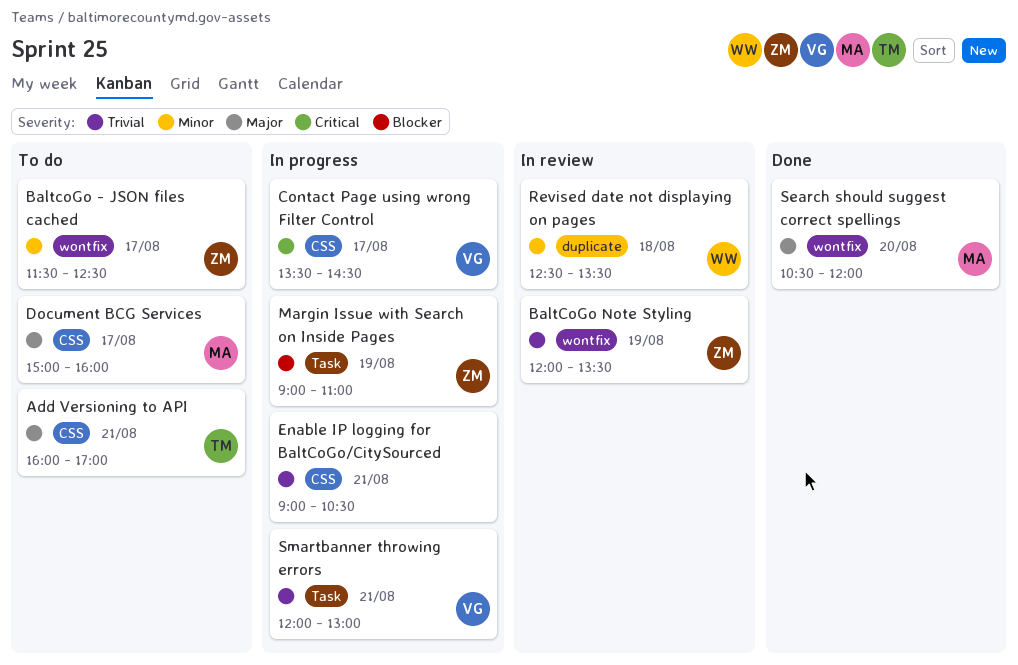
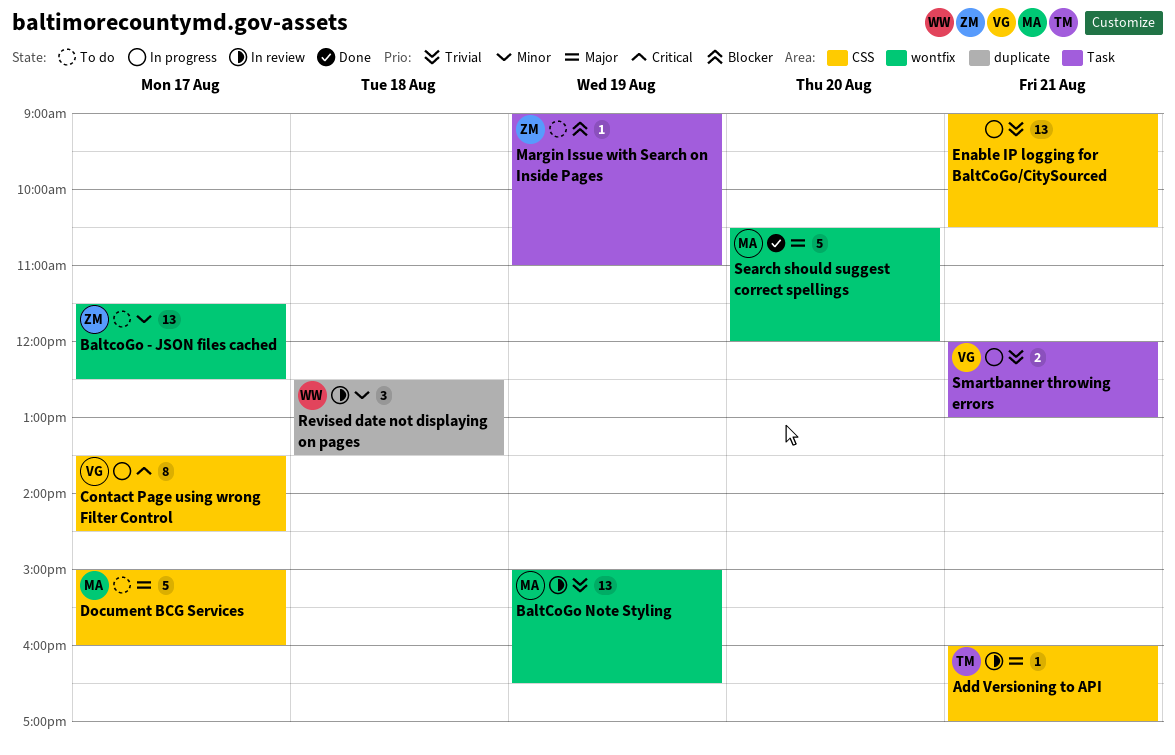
Add Versioning to API, status: To do -> In review
BaltCoGo Note Styling, owner: ZM -> MA
BaltCoGo Note Styling, begins: 12:00 -> 15:00
BaltCoGo Note Styling, ends: 13:30 -> 16:30
Margin Issue with Search on Inside Pages, status: In progress -> To do

